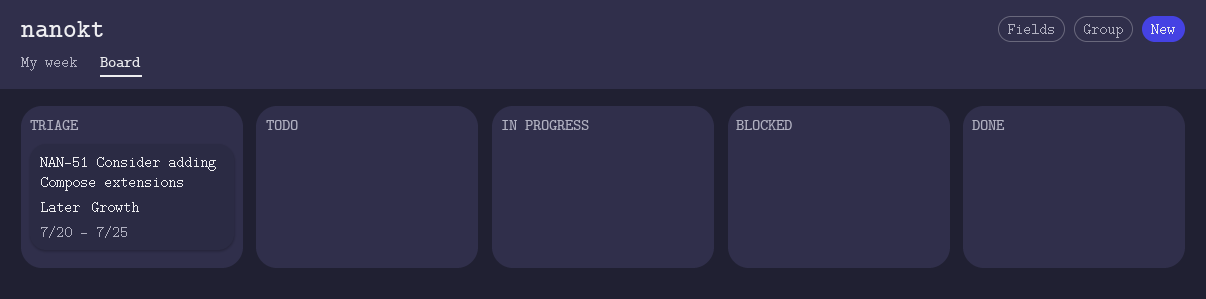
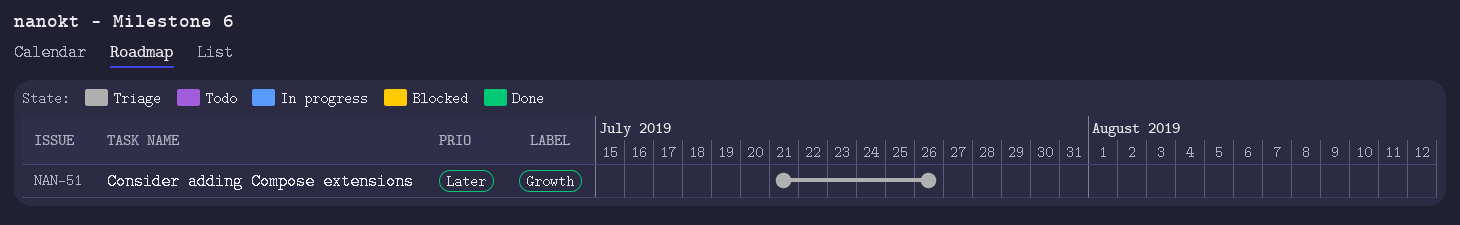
NAN-51, start: Jul 20 -> Jul 21
NAN-51, due: Jul 25 -> Jul 26

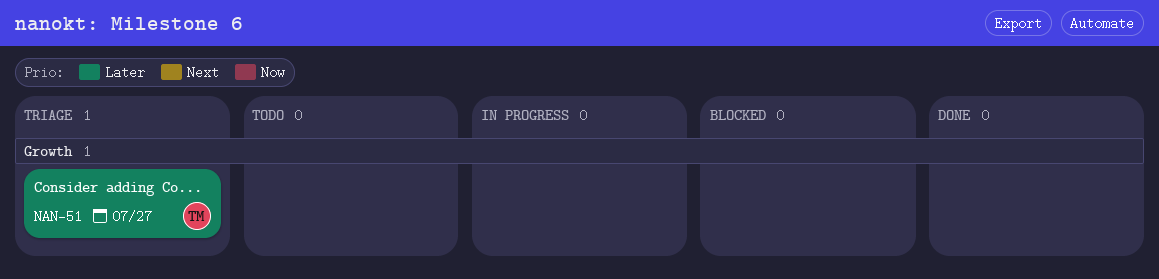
NAN-51, due: Jul 26 -> Jul 27

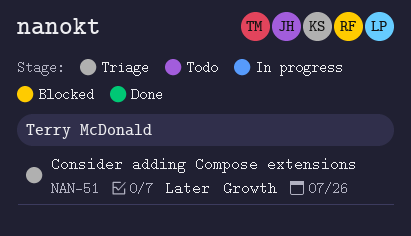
NAN-51, due: Jul 27 -> Jul 26

